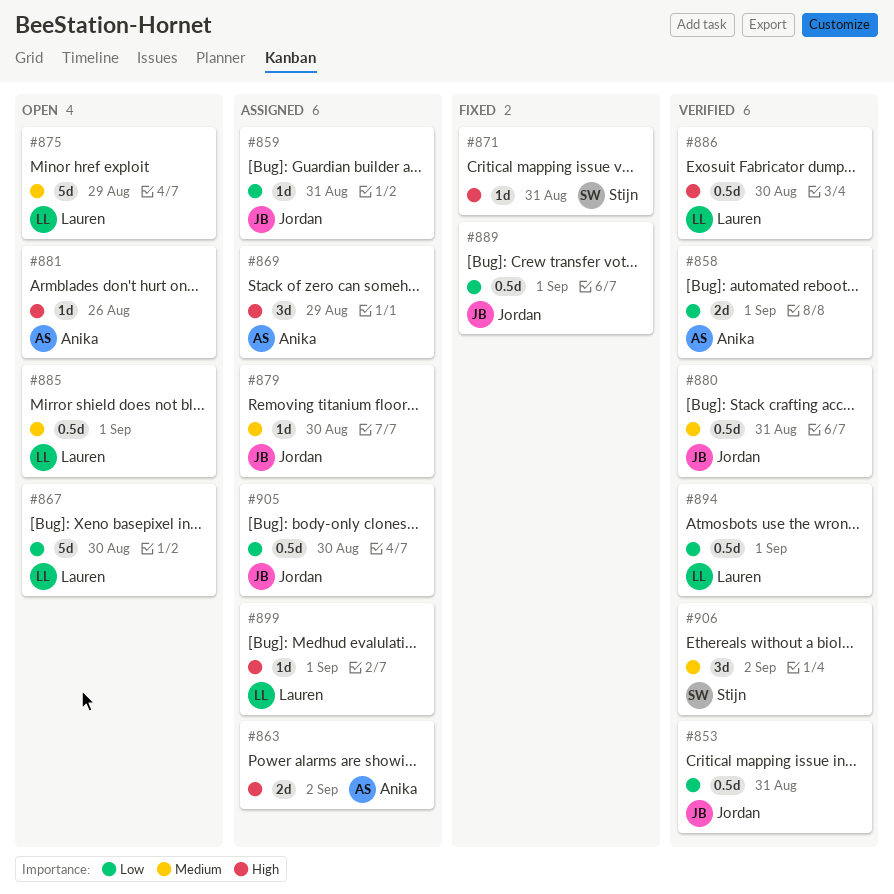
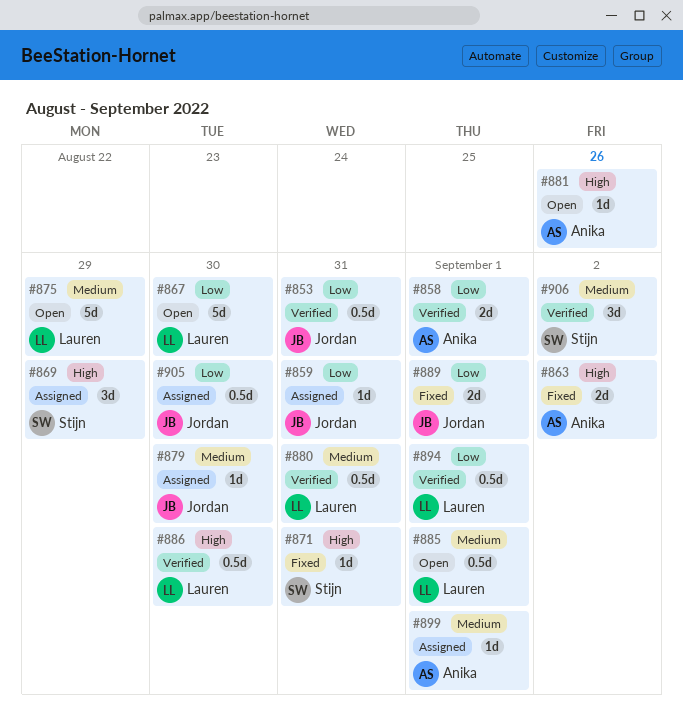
#863, status: Assigned -> Fixed
#869, owner: Anika -> Stijn
#880, owner: Jordan -> Lauren
#889, estimate: 0.5d -> 2d
#899, owner: Lauren -> Anika
#899, priority: High -> Medium

